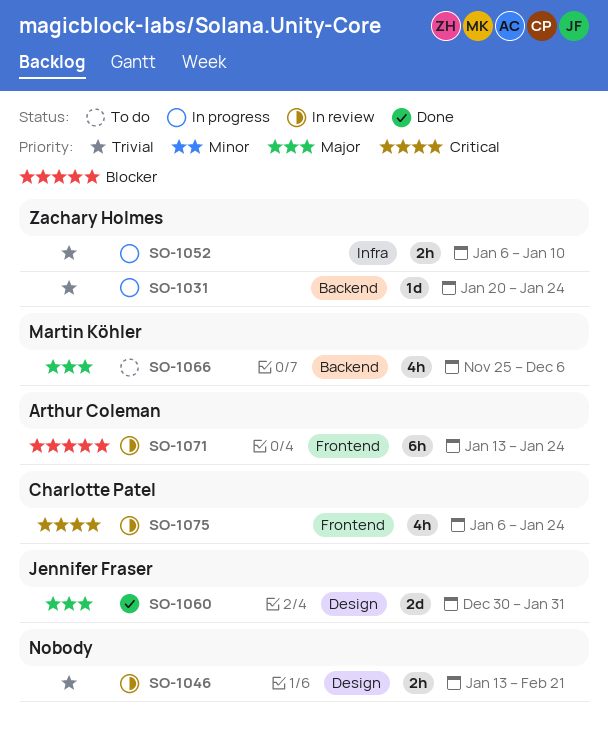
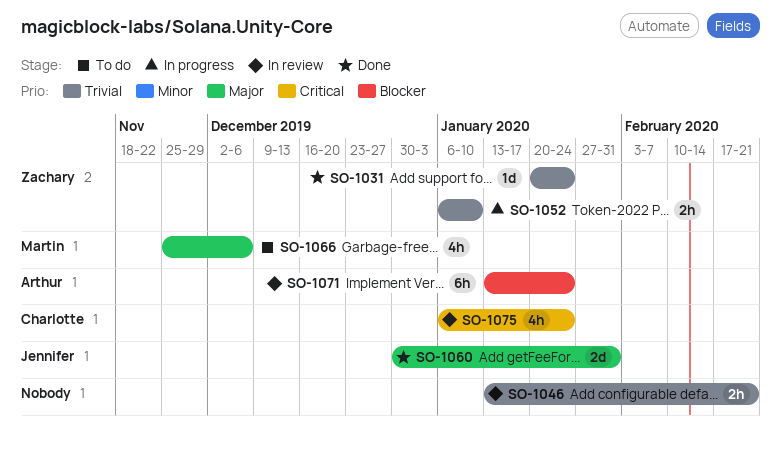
SO-1031, status: In progress -> Done

